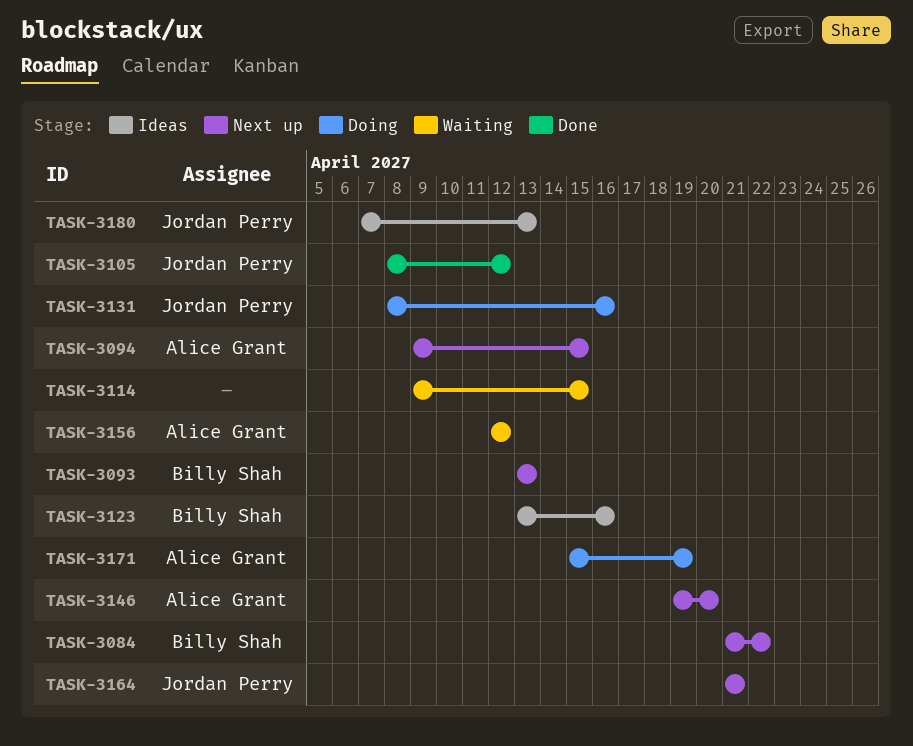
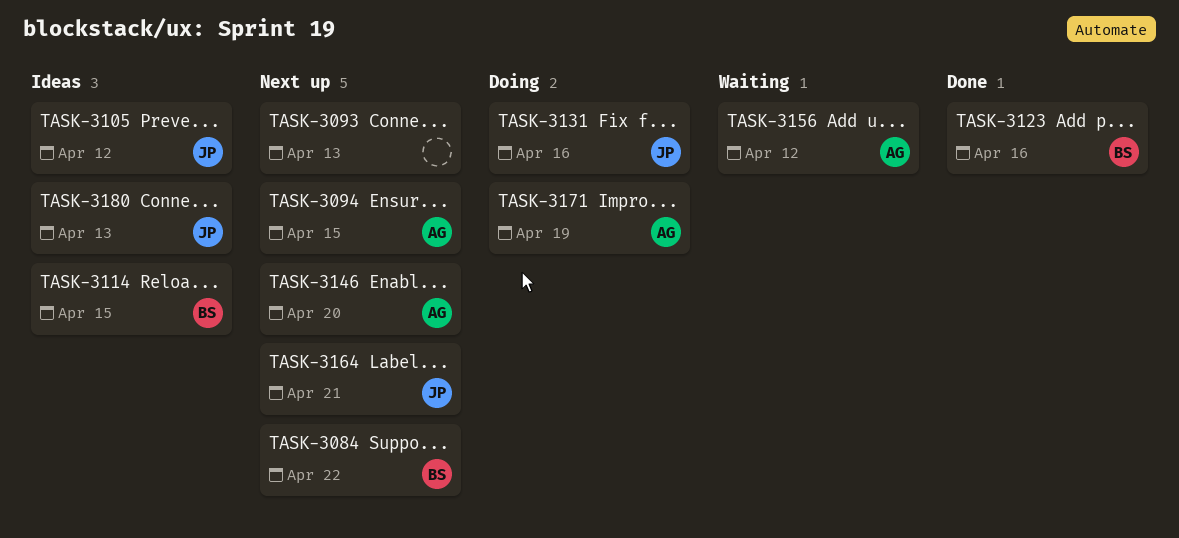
TASK-3093, owner: Billy Shah -> none
TASK-3105, status: Done -> Ideas
TASK-3114, status: Waiting -> Ideas
TASK-3114, owner: none -> Billy Shah
TASK-3123, status: Ideas -> Done

